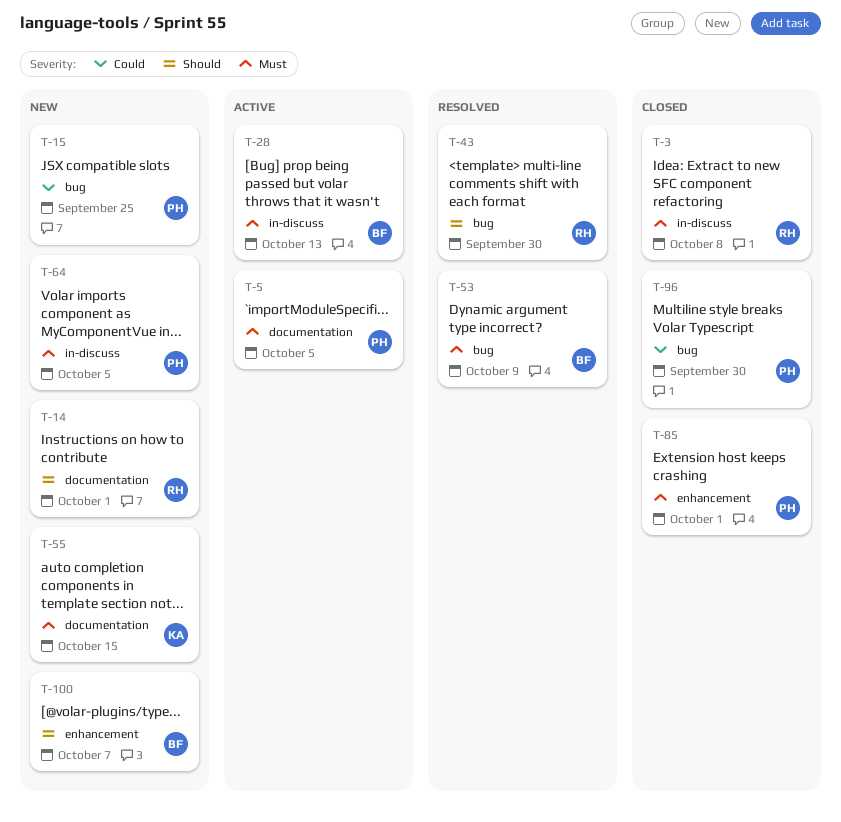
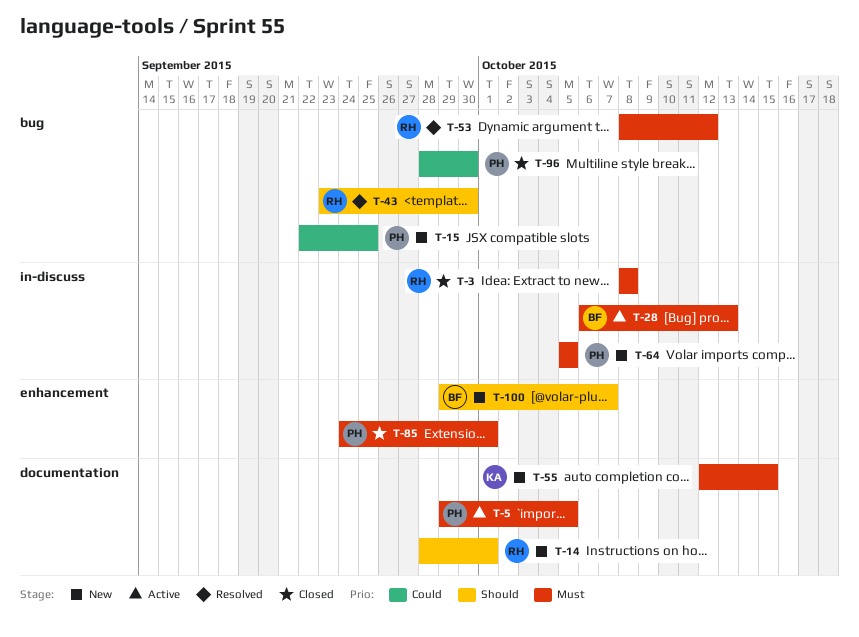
T-53, owner: BF -> RH
T-53, due: Oct 9 -> Oct 12

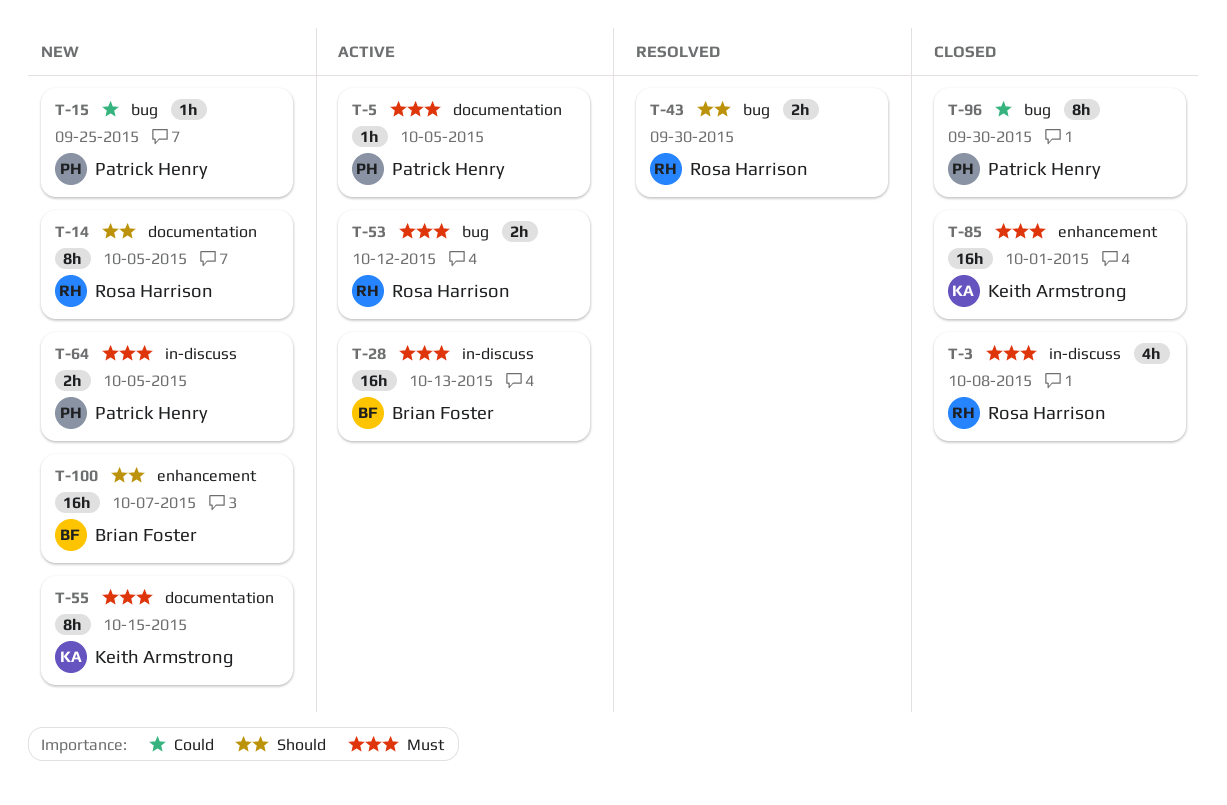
T-14, due: Oct 1 -> Oct 5
T-53, status: Resolved -> Active
T-85, owner: Patrick Henry -> Keith Armstrong

